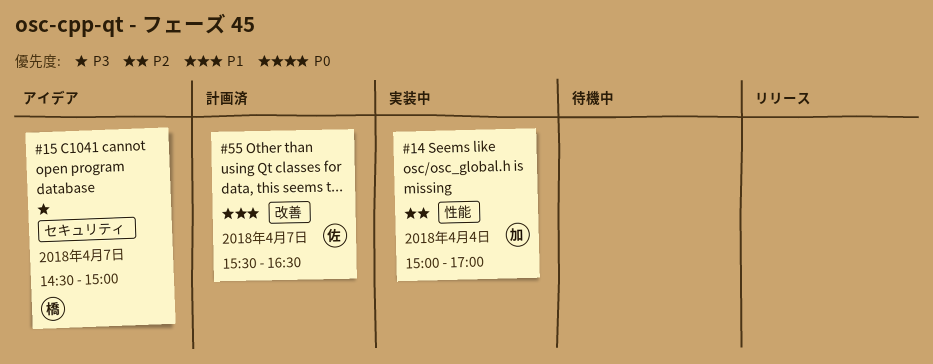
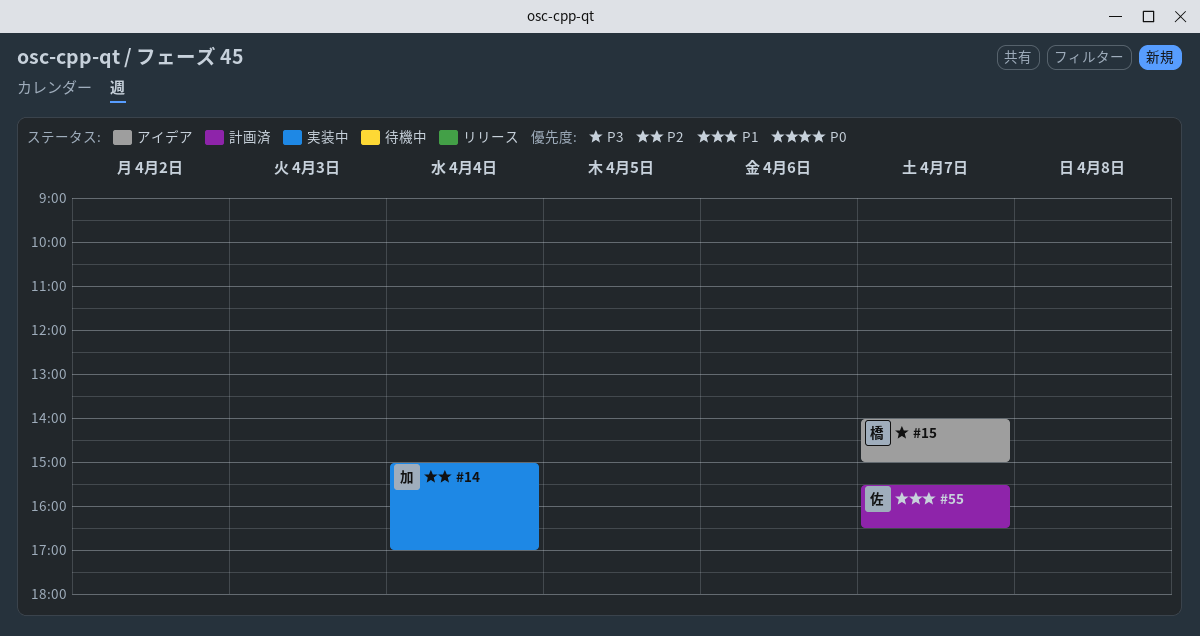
#15, begins: 14:30 -> 14:00

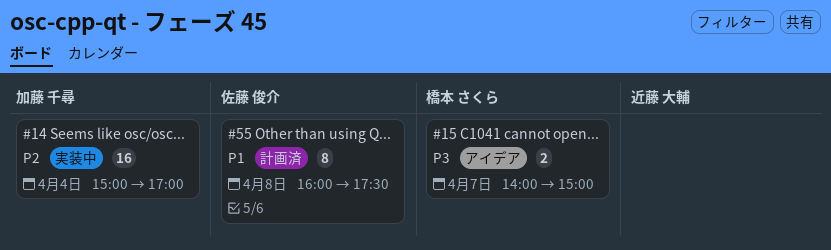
#55, day: Apr 7 -> Apr 8
#55, begins: 15:30 -> 16:00
#55, ends: 16:30 -> 17:30

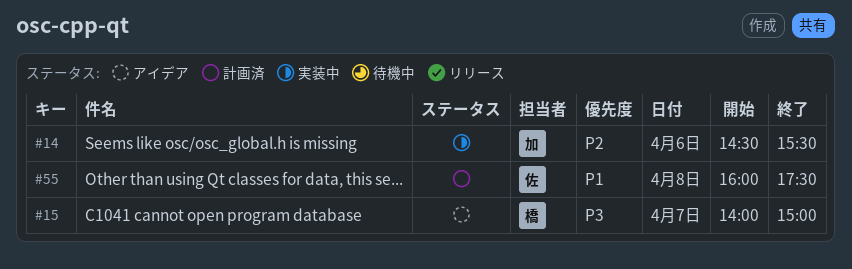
#14, day: Apr 4 -> Apr 6
#14, begins: 15:00 -> 14:30
#14, ends: 17:00 -> 15:30

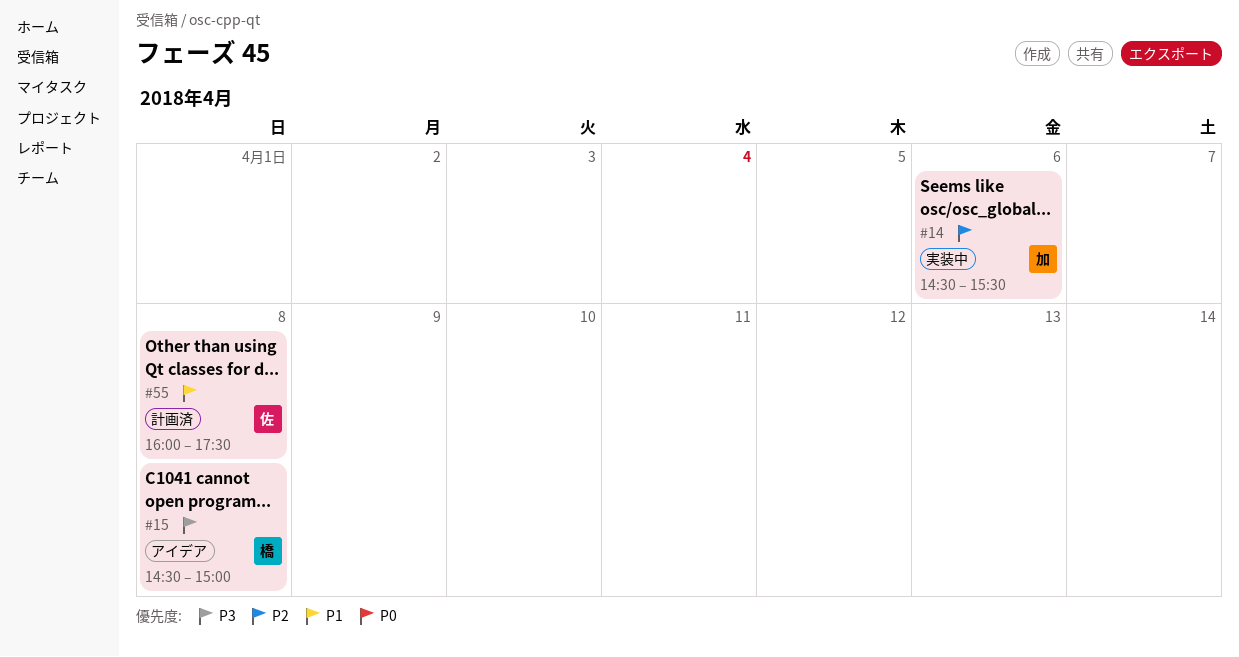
#15, day: Apr 7 -> Apr 8
#15, begins: 14:00 -> 14:30

